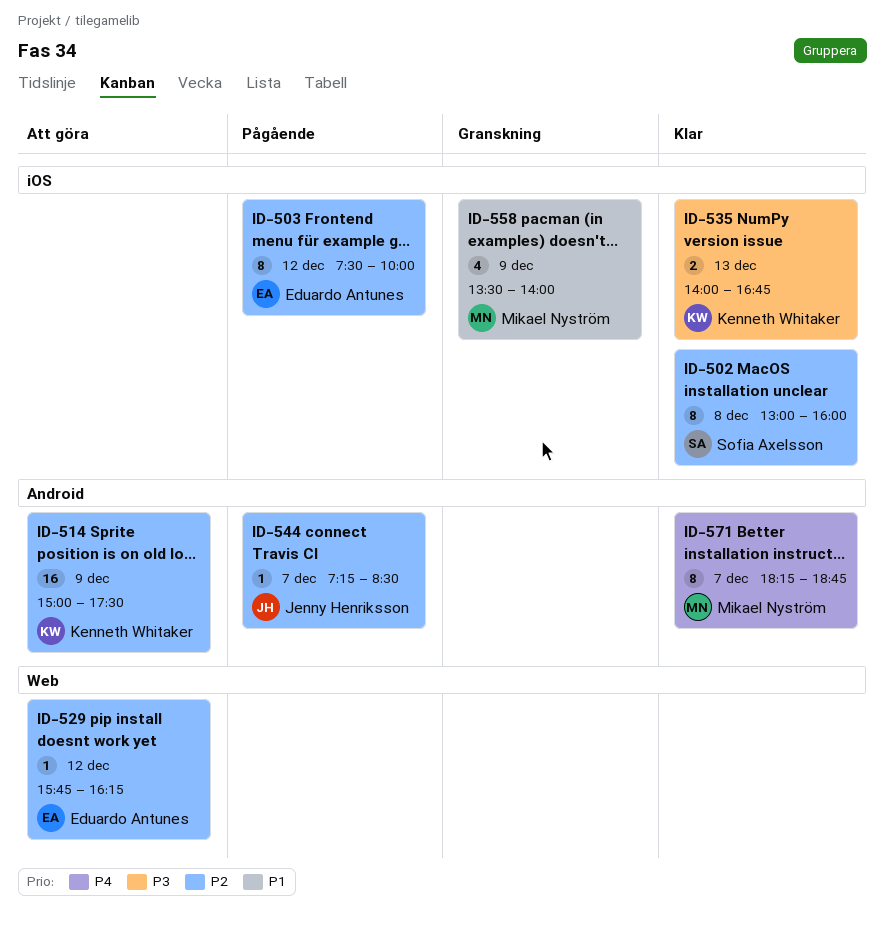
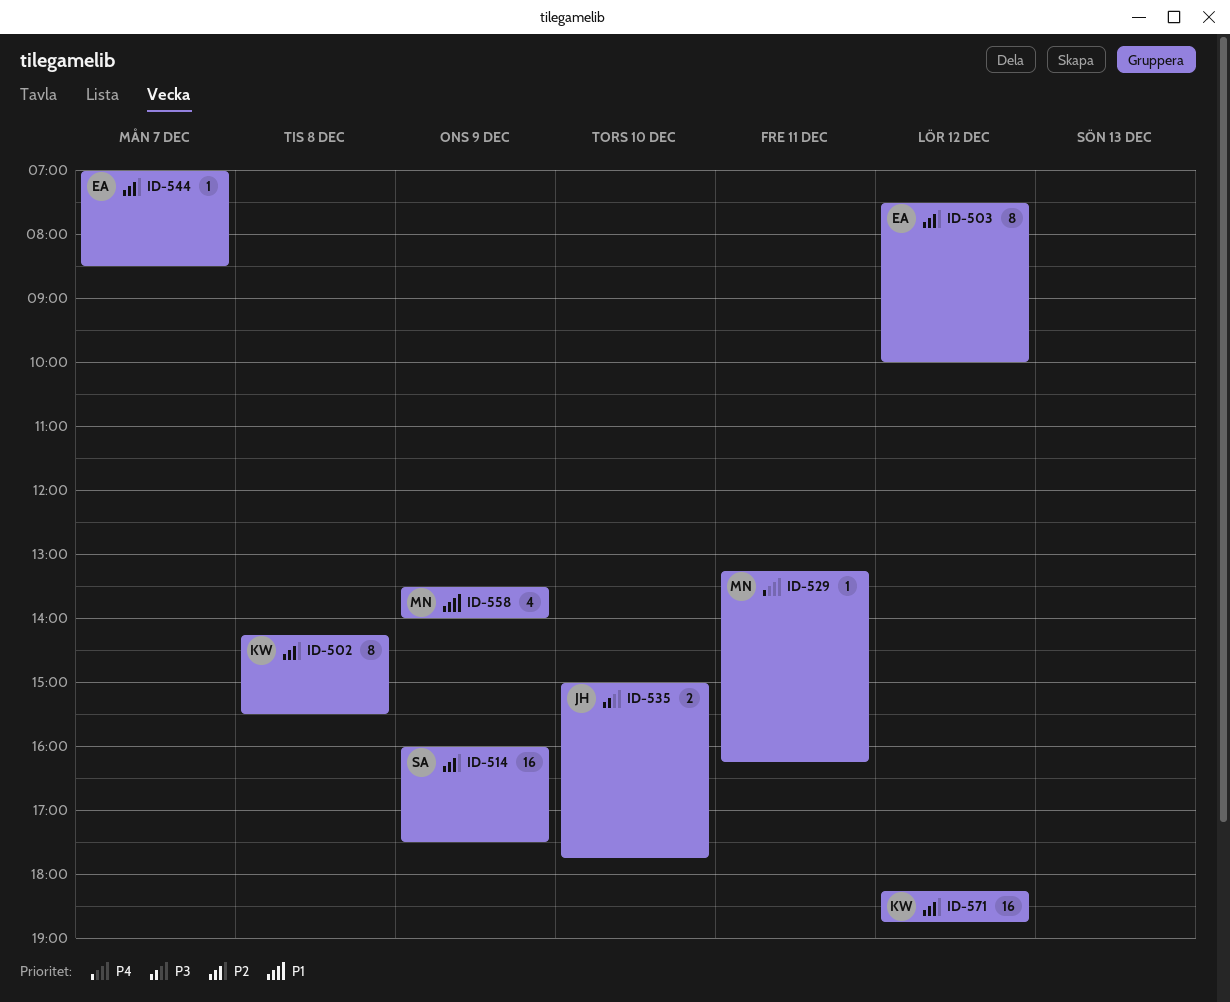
ID-502, owner: Sofia Axelsson -> Kenneth Whitaker
ID-502, begins: 13:00 -> 14:15
ID-502, ends: 16:00 -> 15:30
ID-514, owner: Kenneth Whitaker -> Sofia Axelsson
ID-514, begins: 15:00 -> 16:00
ID-529, owner: Eduardo Antunes -> Mikael Nyström
ID-529, priority: P2 -> P4
ID-529, day: Dec 12 -> Dec 11
ID-529, begins: 15:45 -> 13:15
ID-535, owner: Kenneth Whitaker -> Jenny Henriksson
ID-535, day: Dec 13 -> Dec 10
ID-535, begins: 14:00 -> 15:00
ID-535, ends: 16:45 -> 17:45
ID-544, owner: Jenny Henriksson -> Eduardo Antunes
ID-544, begins: 07:15 -> 07:00
ID-571, owner: Mikael Nyström -> Kenneth Whitaker
ID-571, priority: P4 -> P2
ID-571, estimate: 8 -> 16
ID-571, day: Dec 7 -> Dec 12

